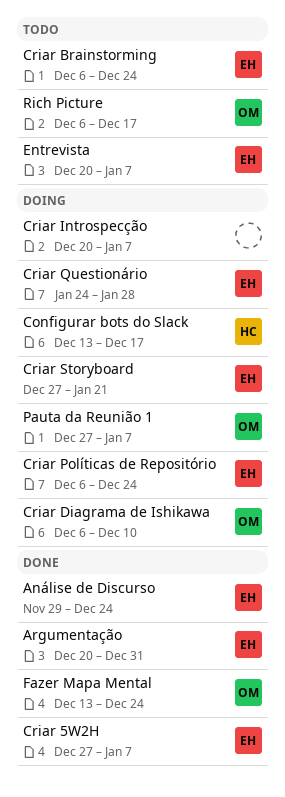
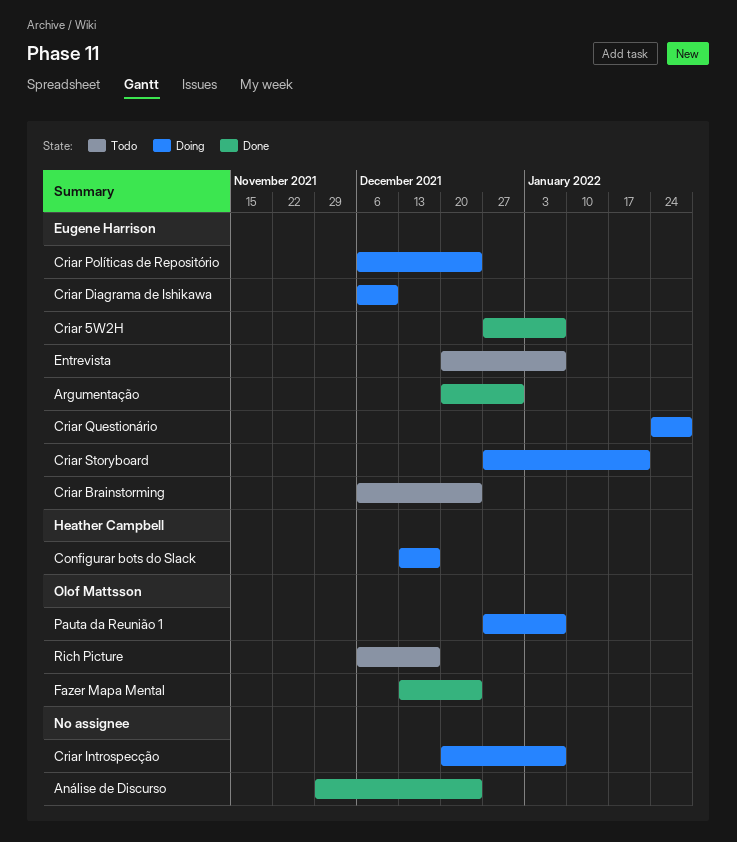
Análise de Discurso, owner: Eugene Harrison -> none
Criar Diagrama de Ishikawa, owner: Olof Mattsson -> Eugene Harrison

